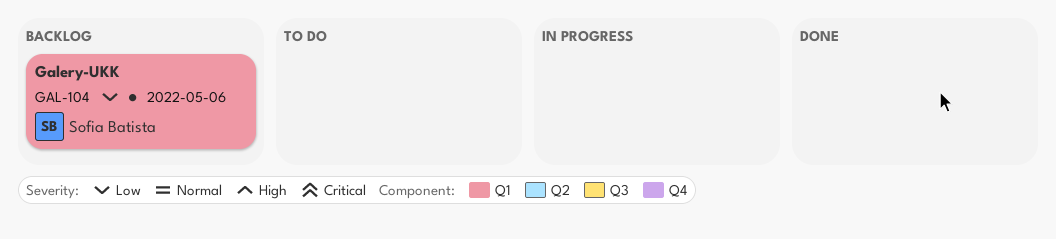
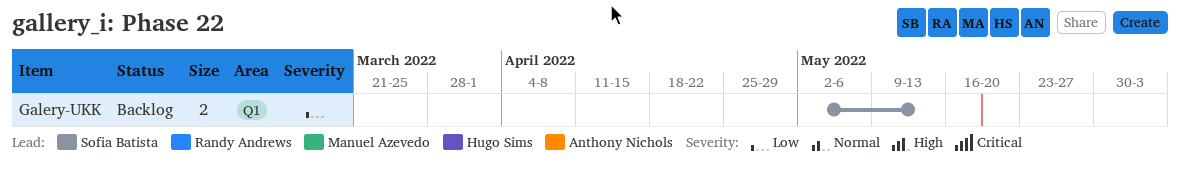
Galery-UKK, estimate: 1 -> 2
Galery-UKK, due: May 6 -> May 13

